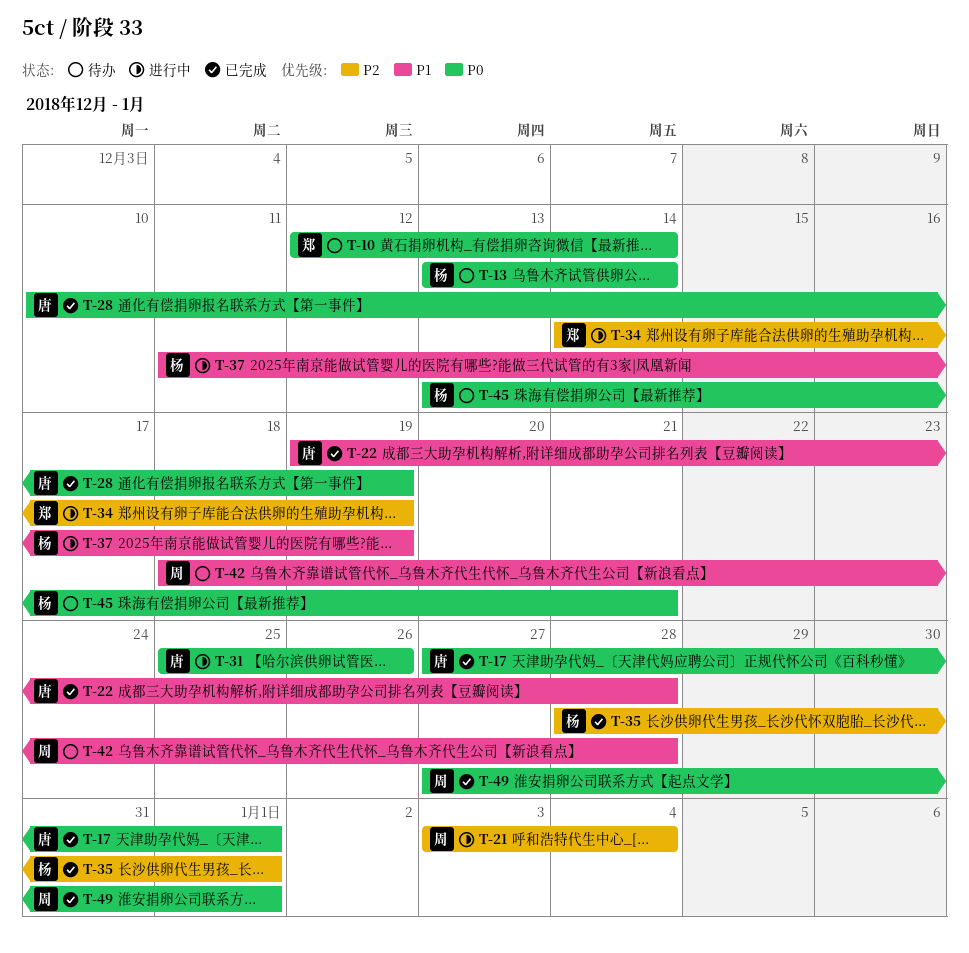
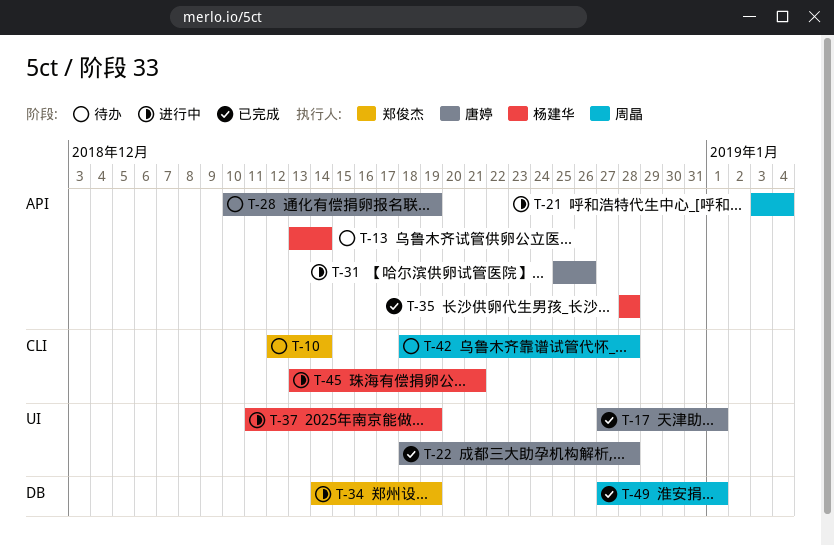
T-22, start: Dec 19 -> Dec 18
T-28, status: 已完成 -> 待办
T-35, due: Jan 1 -> Dec 28
T-45, status: 待办 -> 进行中

